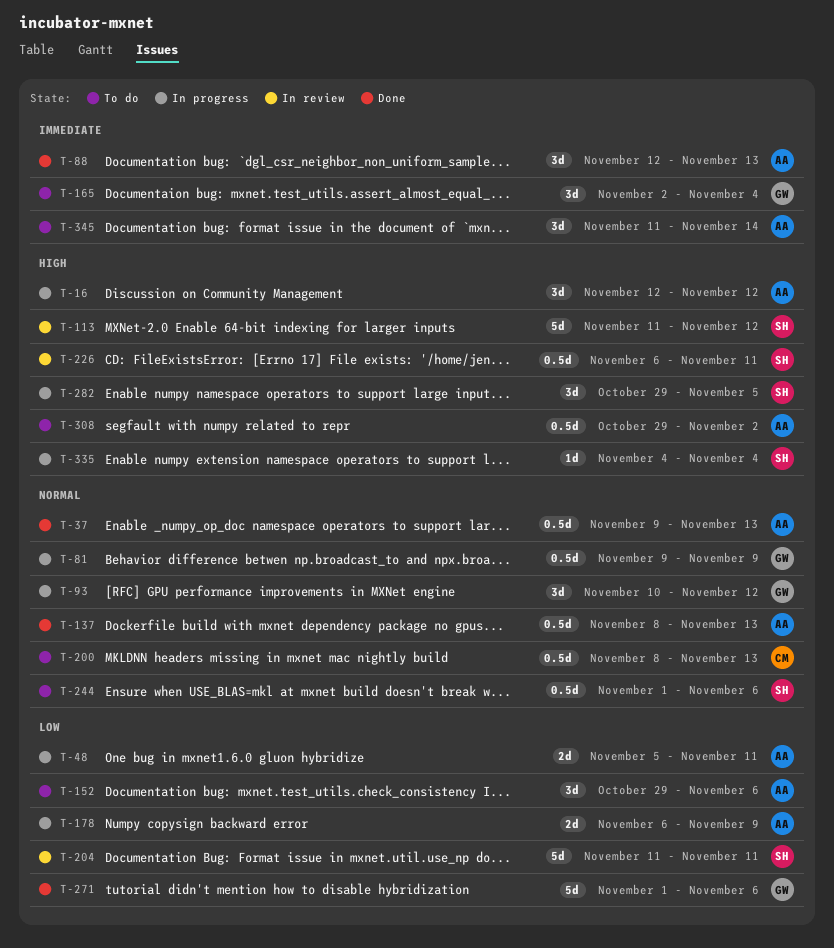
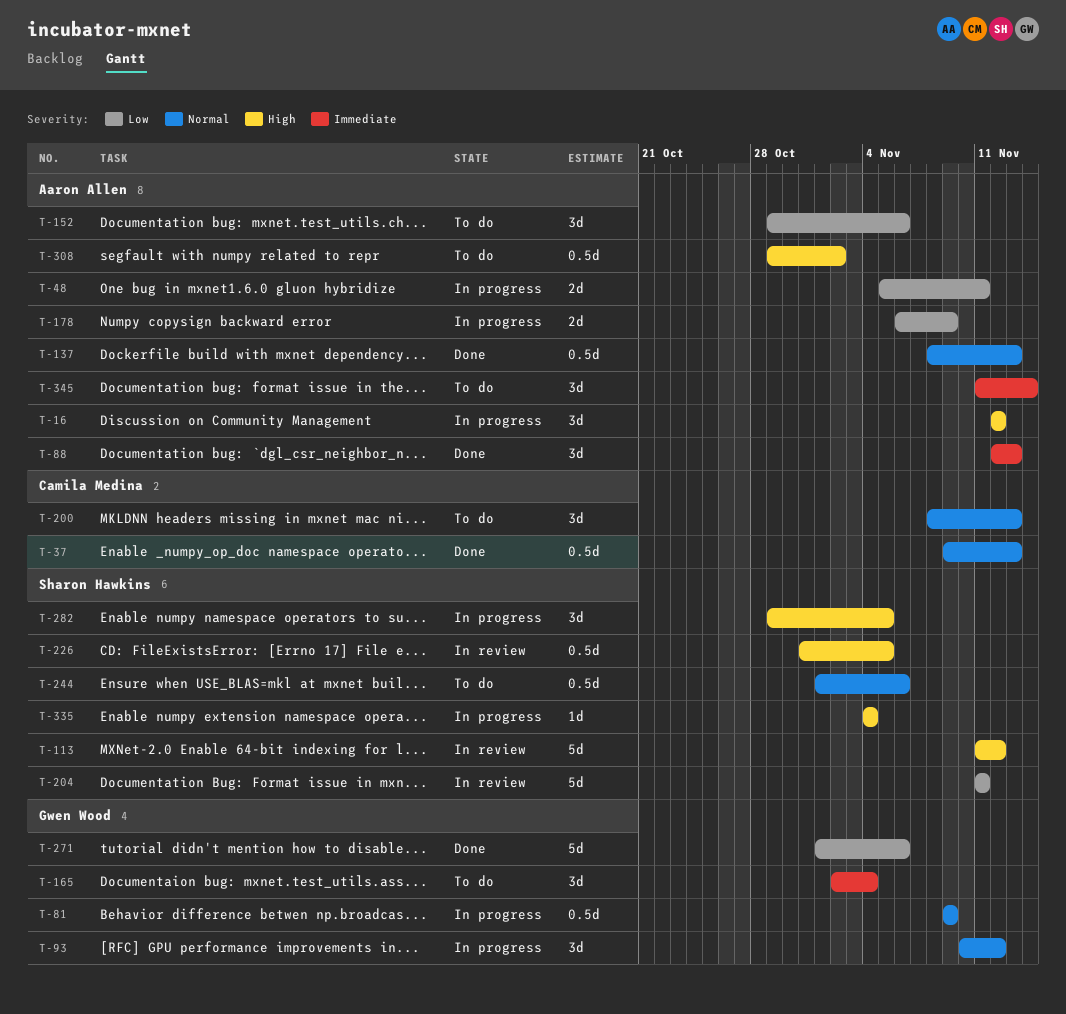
T-37, owner: Aaron Allen -> Camila Medina
T-200, estimate: 0.5d -> 3d
T-226, start: Nov 6 -> Oct 31
T-226, due: Nov 11 -> Nov 5

